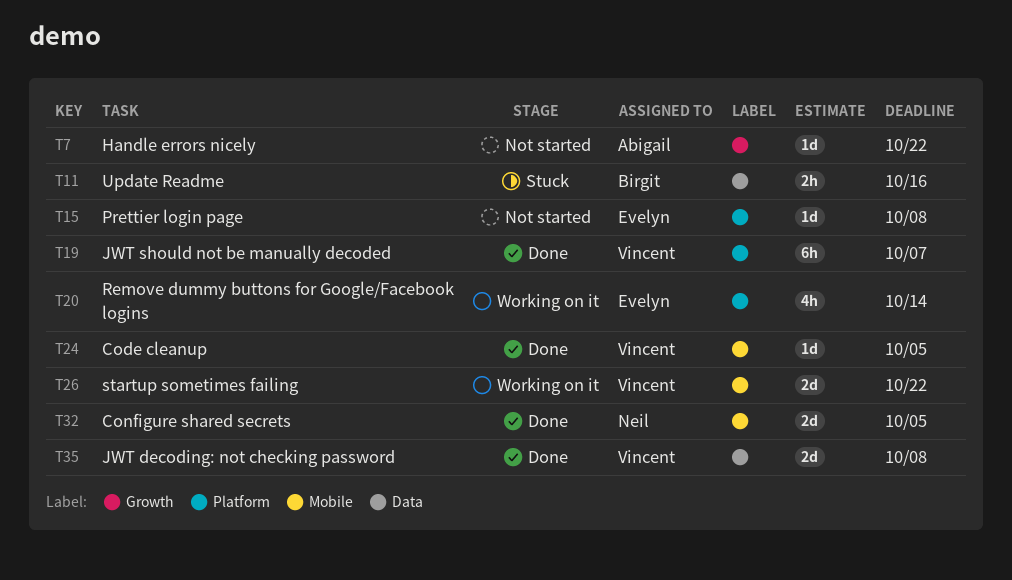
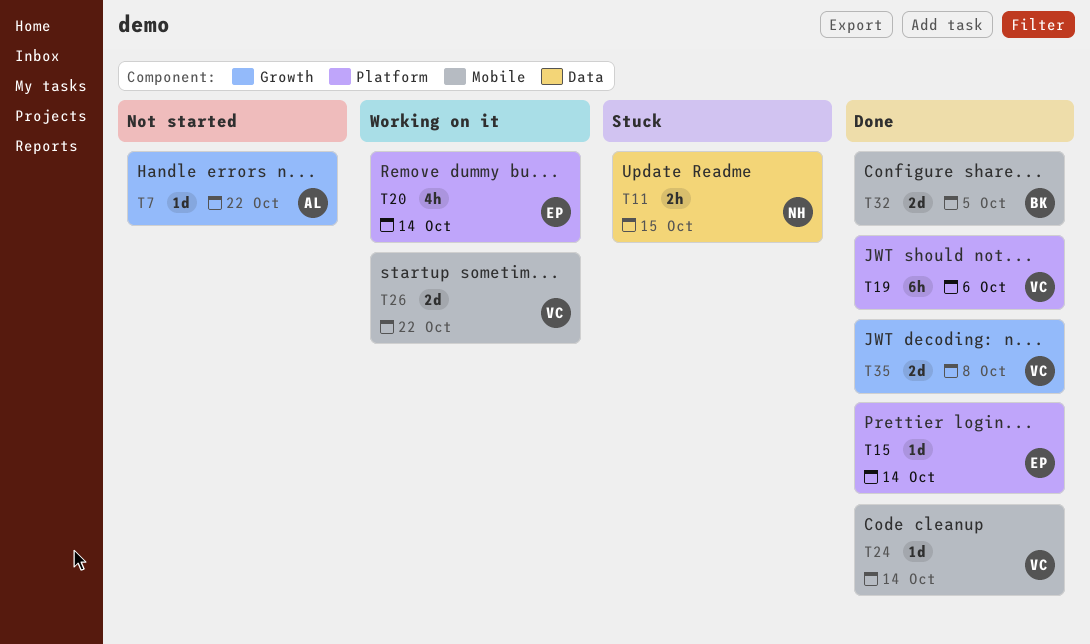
T11, owner: Birgit -> Neil
T11, due: Oct 16 -> Oct 15
T15, status: Not started -> Done
T15, due: Oct 8 -> Oct 14
T19, due: Oct 7 -> Oct 6
T24, due: Oct 5 -> Oct 14
T32, owner: Neil -> Birgit
T35, label: Data -> Growth

